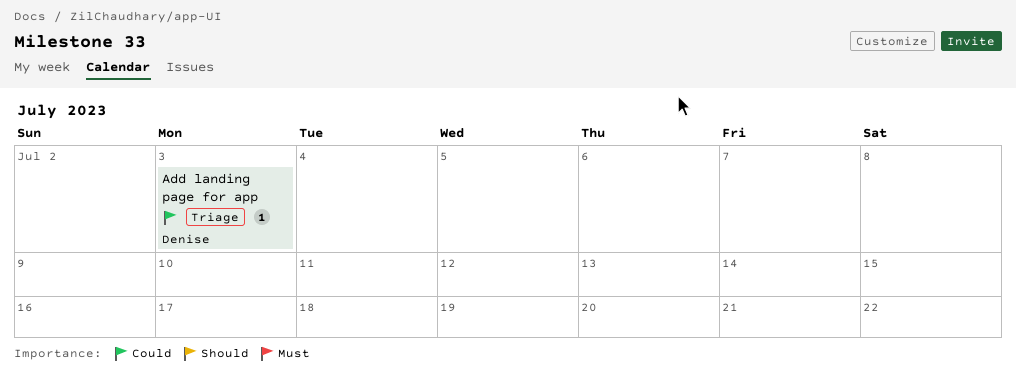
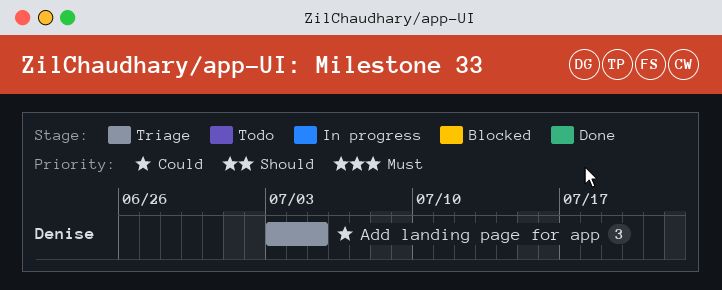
Add landing page for app, estimate: 1 -> 3
Add landing page for app, due: Jul 3 -> Jul 5

